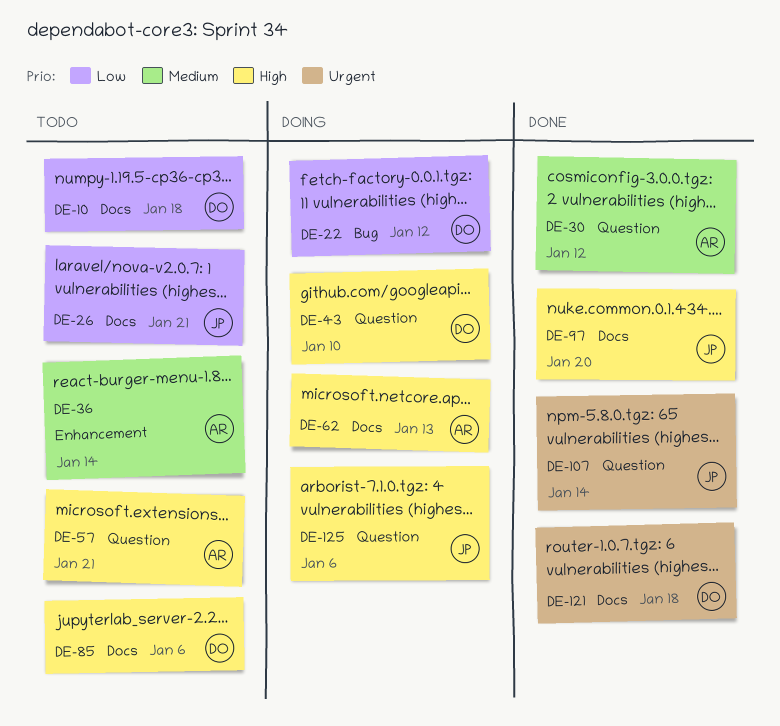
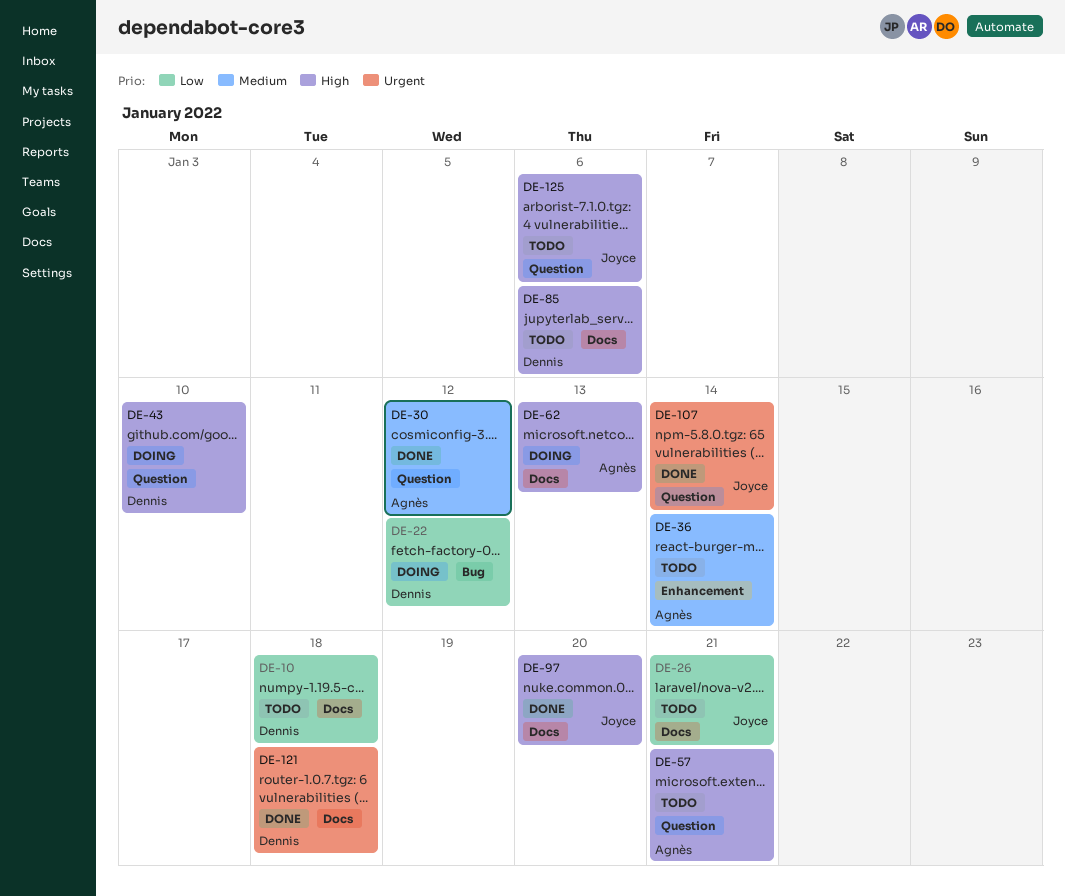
DE-125, status: Doing -> Todo

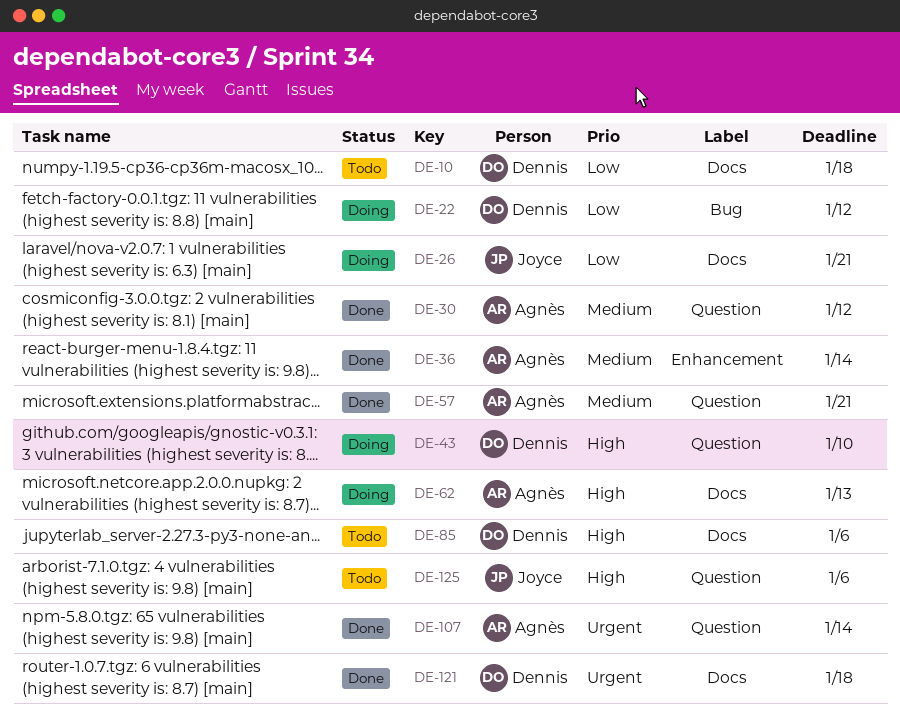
DE-26, status: Todo -> Doing
DE-36, status: Todo -> Done
DE-57, status: Todo -> Done
DE-57, priority: High -> Medium
DE-97: present -> none
DE-107, owner: Joyce -> Agnès

